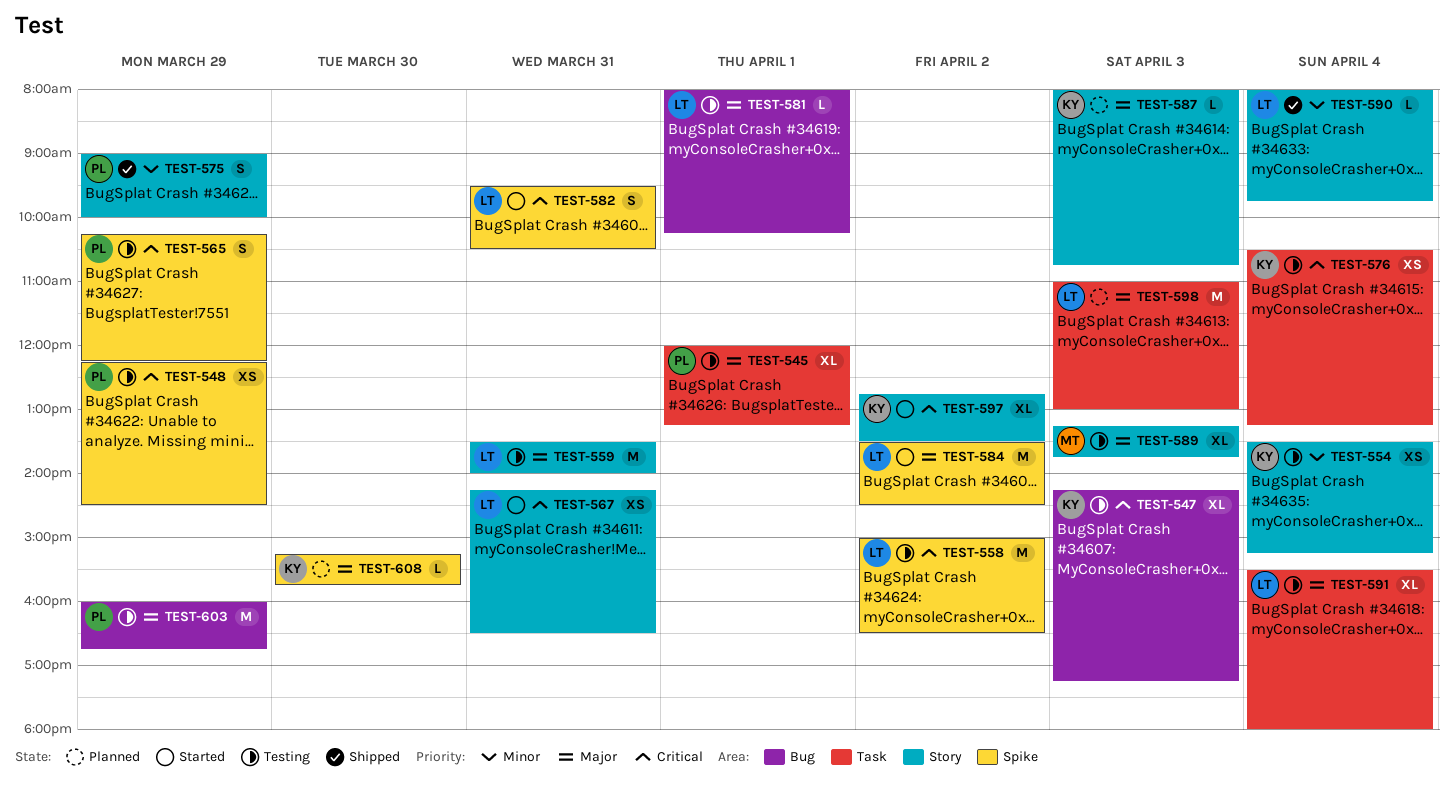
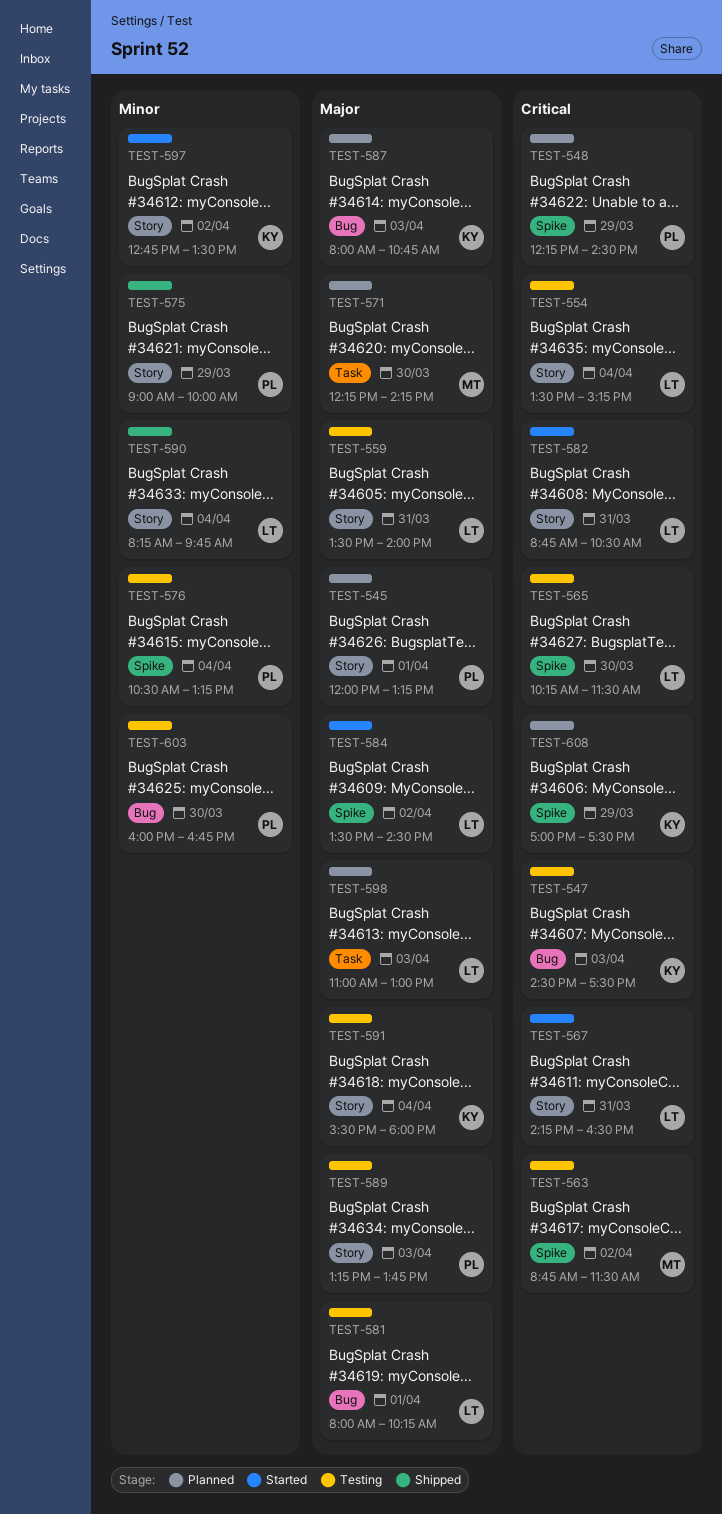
TEST-545, status: Testing -> Planned
TEST-545, label: Task -> Story
TEST-547, begins: 14:15 -> 14:30
TEST-547, ends: 17:15 -> 17:30
TEST-548, status: Testing -> Planned
TEST-554, owner: KY -> LT
TEST-554, priority: Minor -> Critical
TEST-558: present -> none
TEST-563: none -> present
TEST-565, owner: PL -> LT
TEST-565, day: Mar 29 -> Mar 30
TEST-565, ends: 12:15 -> 11:30
TEST-571: none -> present
TEST-576, owner: KY -> PL
TEST-576, priority: Critical -> Minor
TEST-576, label: Task -> Spike
TEST-582, label: Spike -> Story
TEST-582, begins: 09:30 -> 08:45
TEST-587, label: Story -> Bug
TEST-589, owner: MT -> PL
TEST-590, begins: 08:00 -> 08:15
TEST-591, owner: LT -> KY
TEST-591, label: Task -> Story
TEST-597, priority: Critical -> Minor
TEST-603, priority: Major -> Minor
TEST-603, day: Mar 29 -> Mar 30
TEST-608, priority: Major -> Critical
TEST-608, day: Mar 30 -> Mar 29
TEST-608, begins: 15:15 -> 17:00
TEST-608, ends: 15:45 -> 17:30

